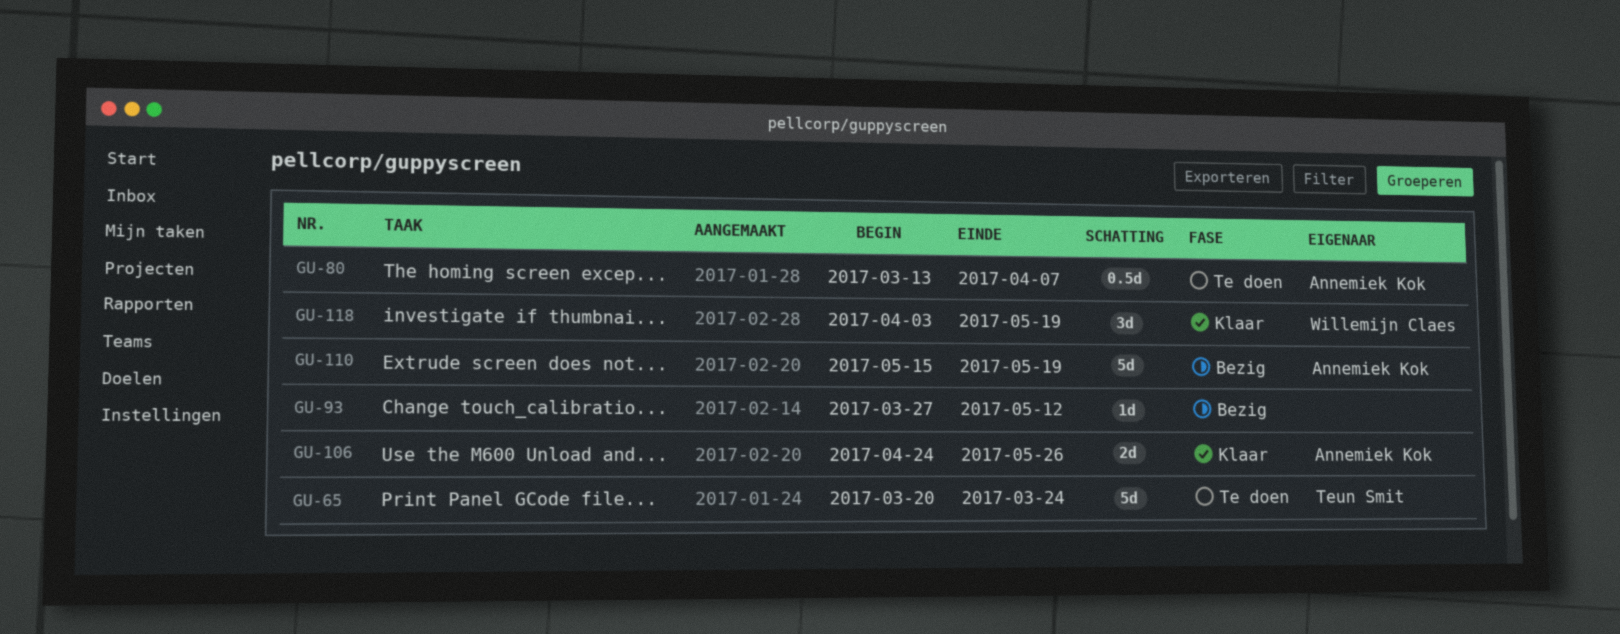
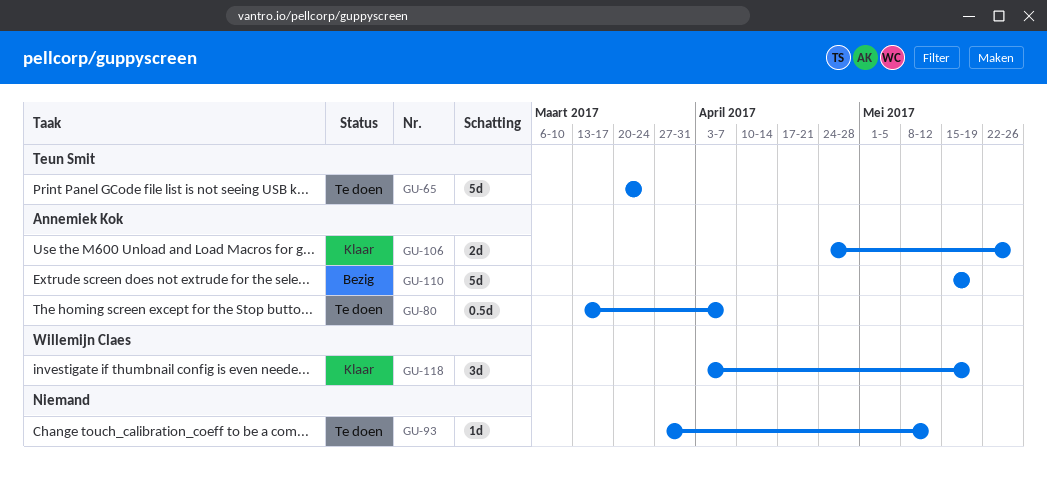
GU-93, status: Bezig -> Te doen

